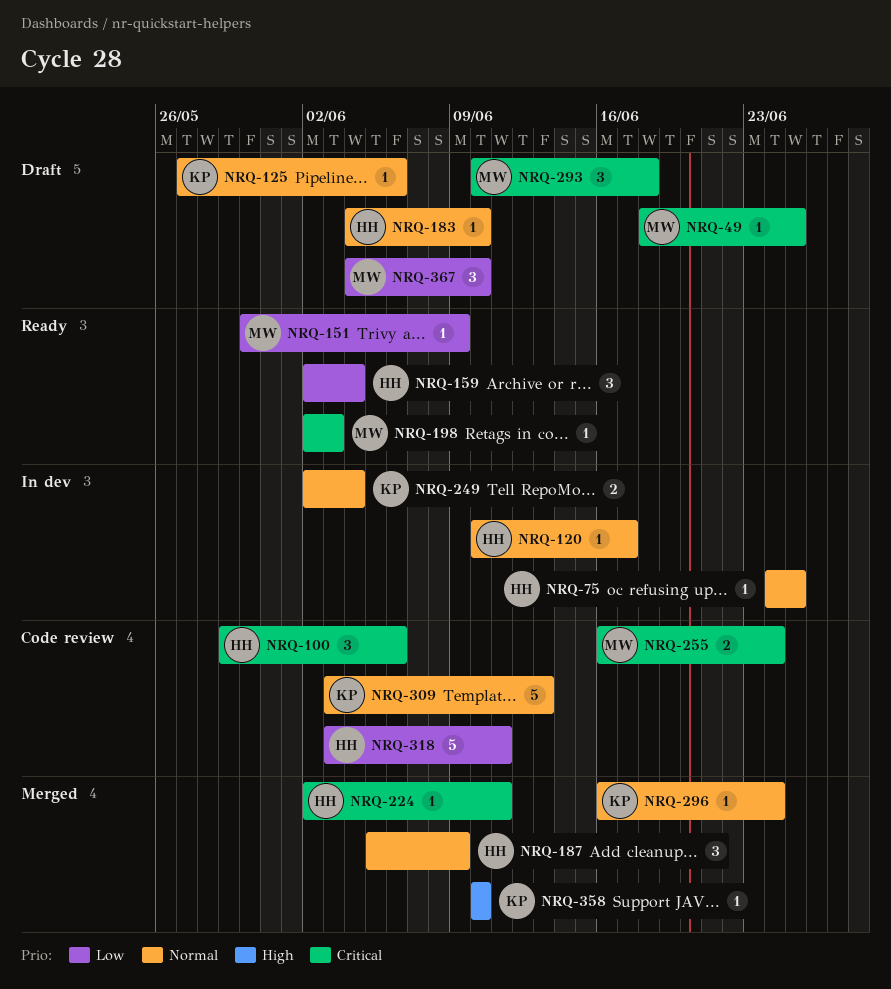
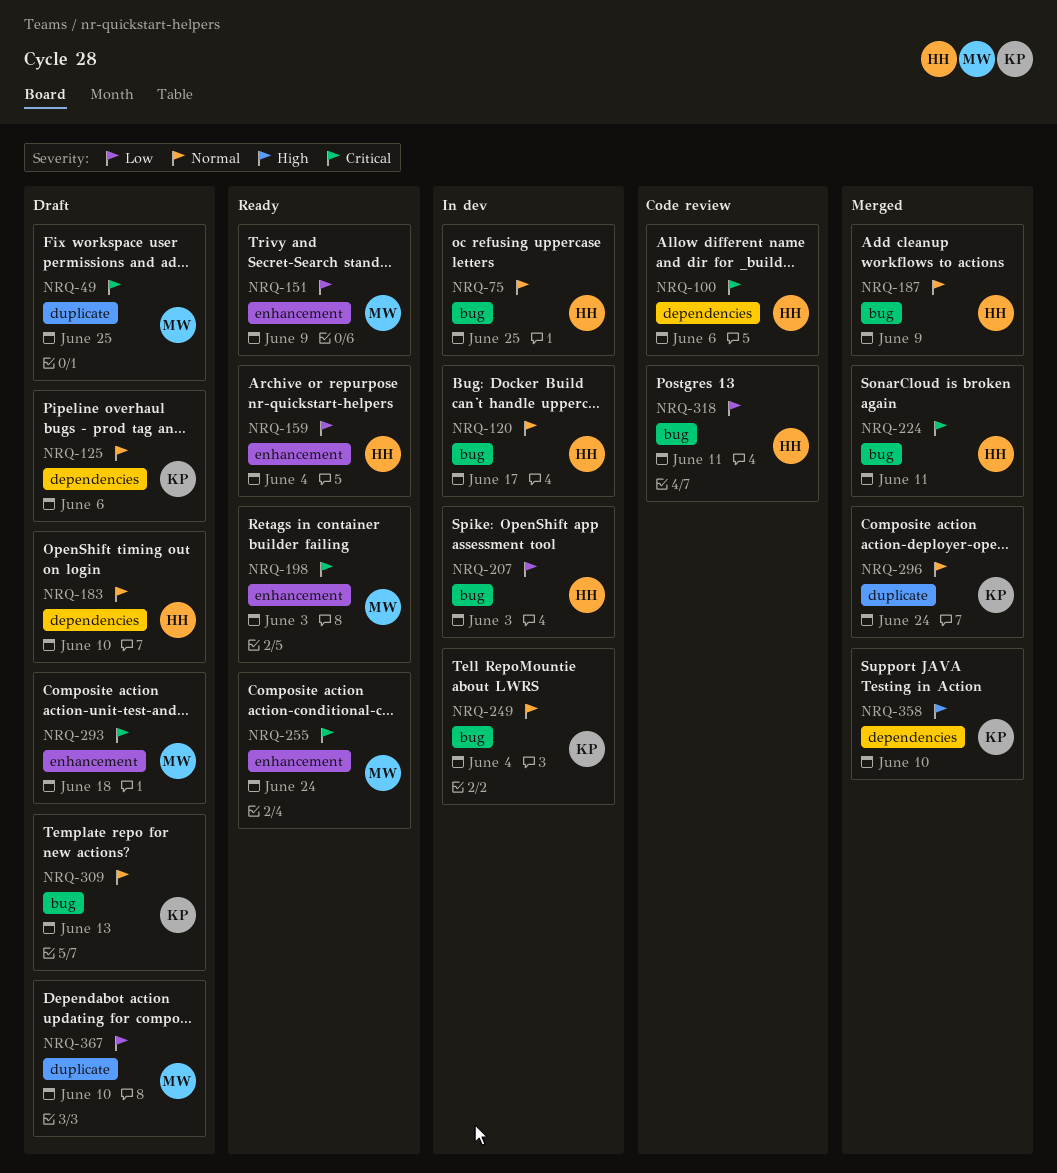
NRQ-207: none -> present
NRQ-255, status: Code review -> Ready
NRQ-309, status: Code review -> Draft

